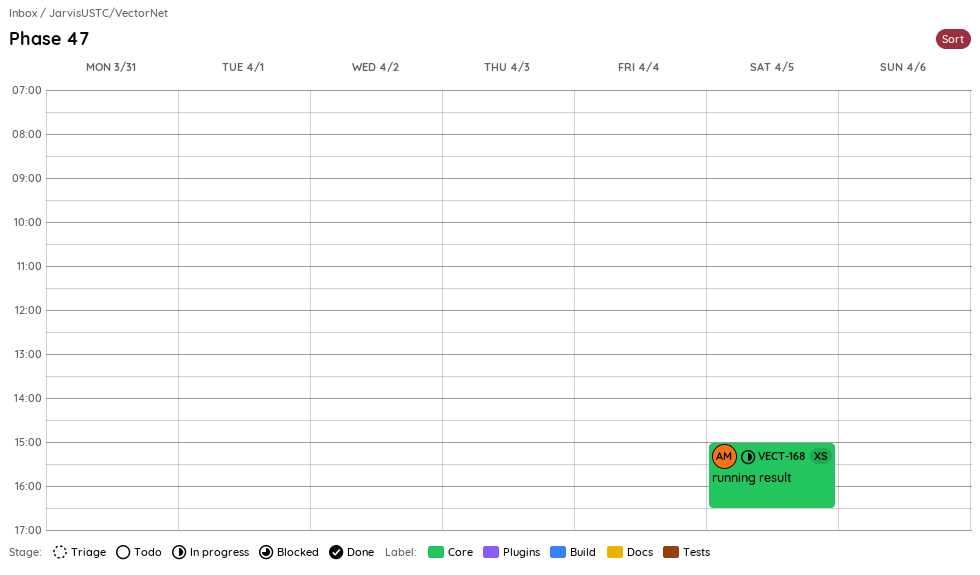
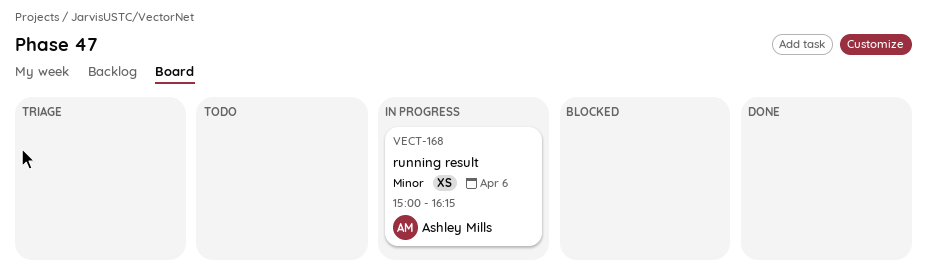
VECT-168, day: Apr 5 -> Apr 6
VECT-168, ends: 16:30 -> 16:15

